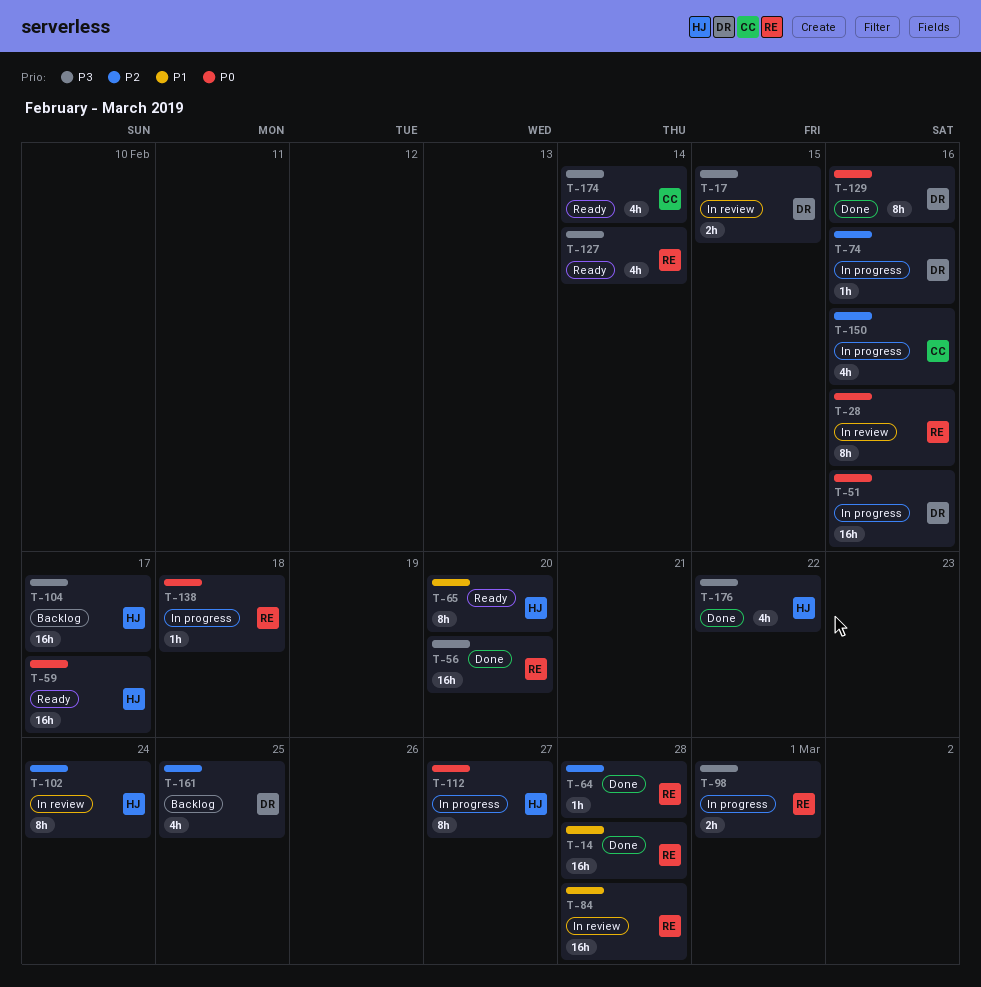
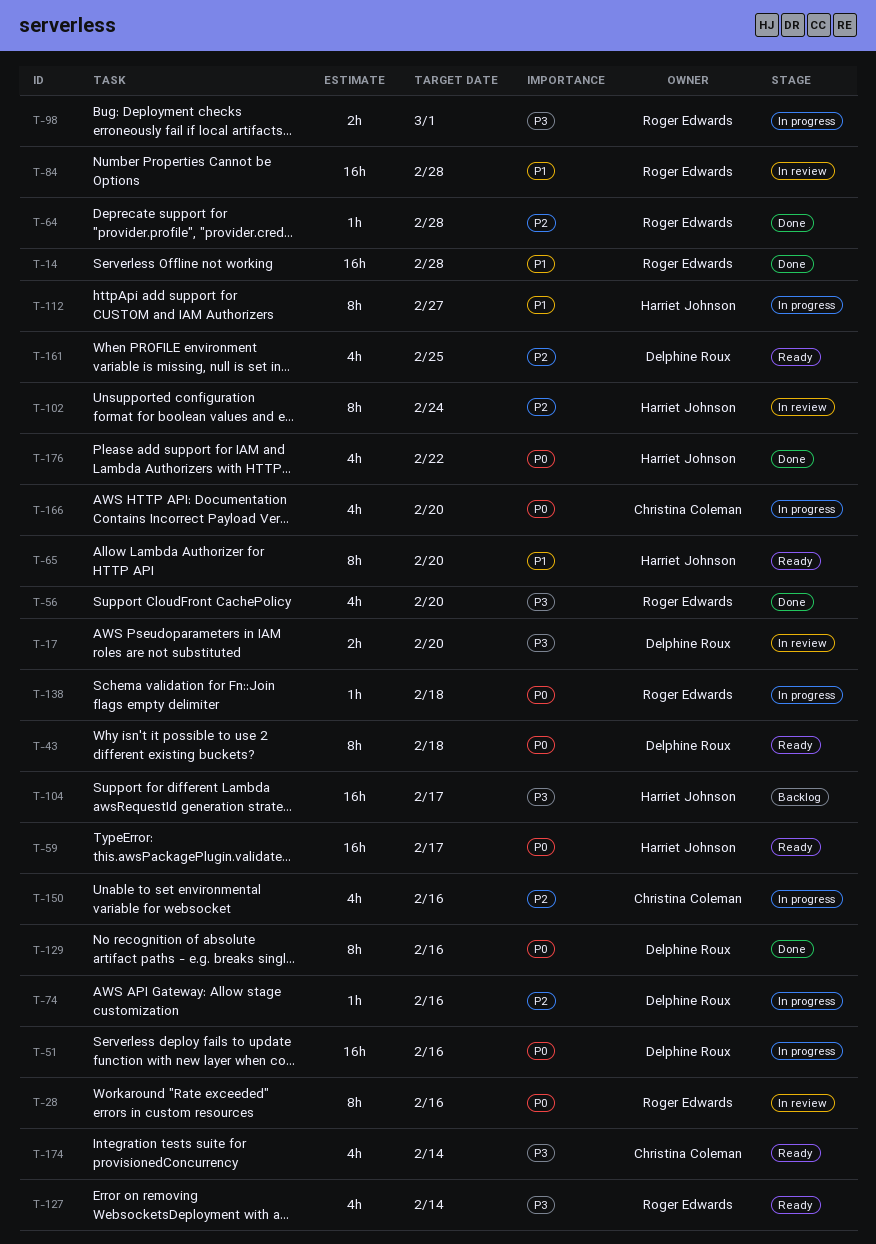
T-17, due: Feb 15 -> Feb 20
T-43: none -> present
T-56, estimate: 16h -> 4h
T-112, priority: P0 -> P1
T-161, status: Backlog -> Ready
T-166: none -> present
T-176, priority: P3 -> P0

